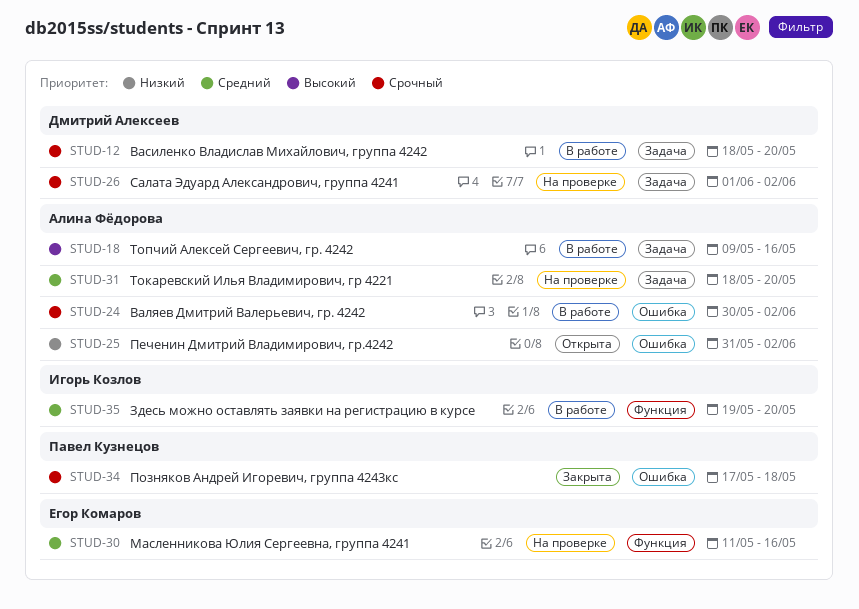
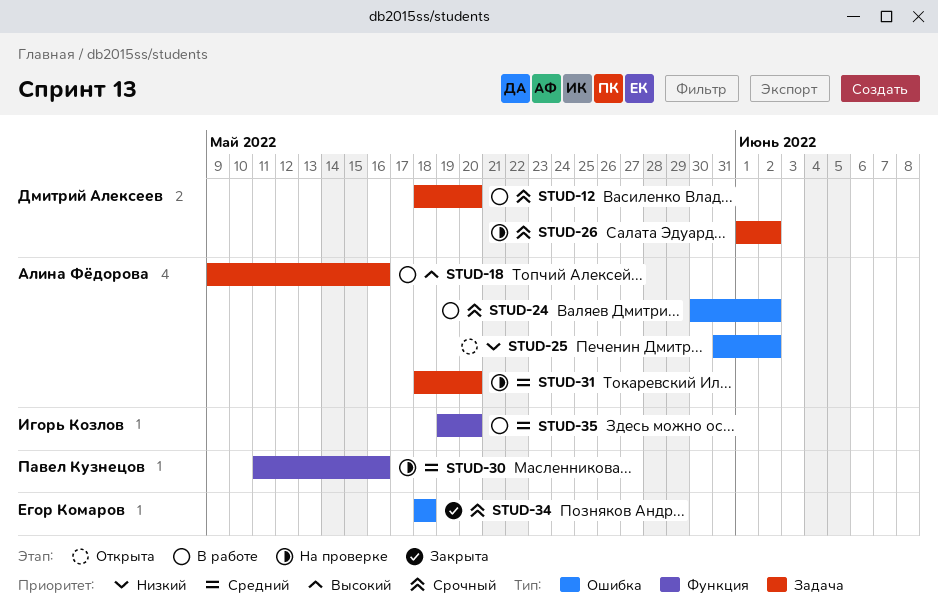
STUD-30, owner: Егор Комаров -> Павел Кузнецов
STUD-34, owner: Павел Кузнецов -> Егор Комаров
STUD-34, start: May 17 -> May 18

